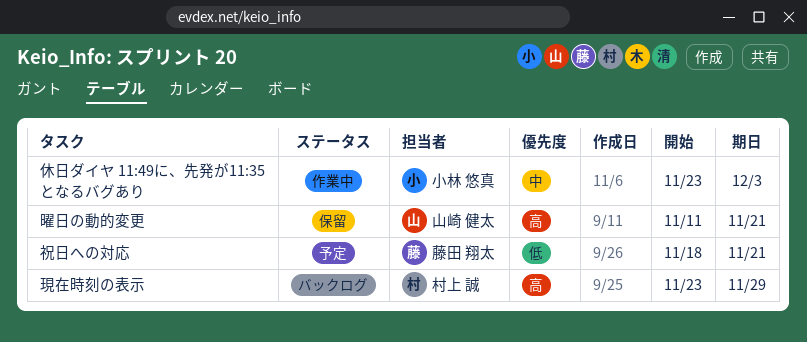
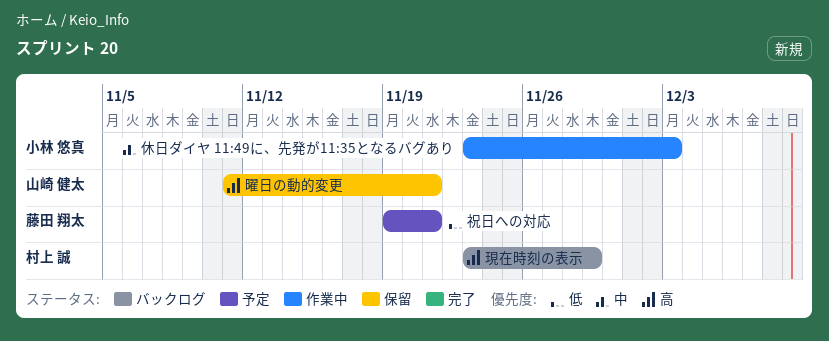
祝日への対応, start: Nov 18 -> Nov 19

